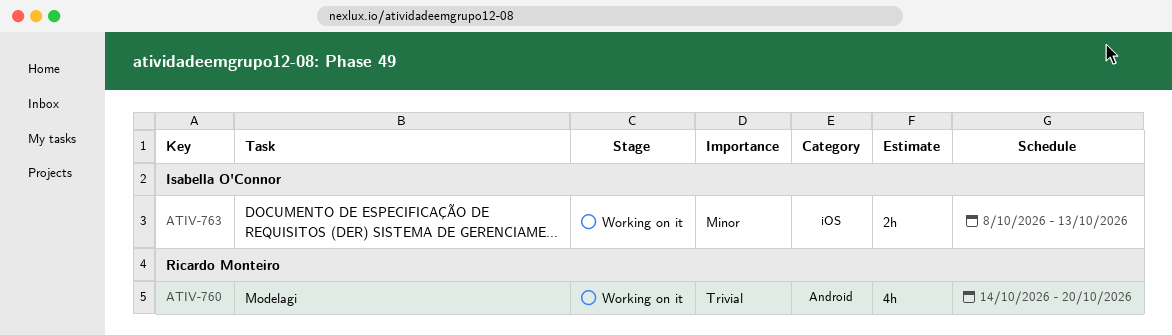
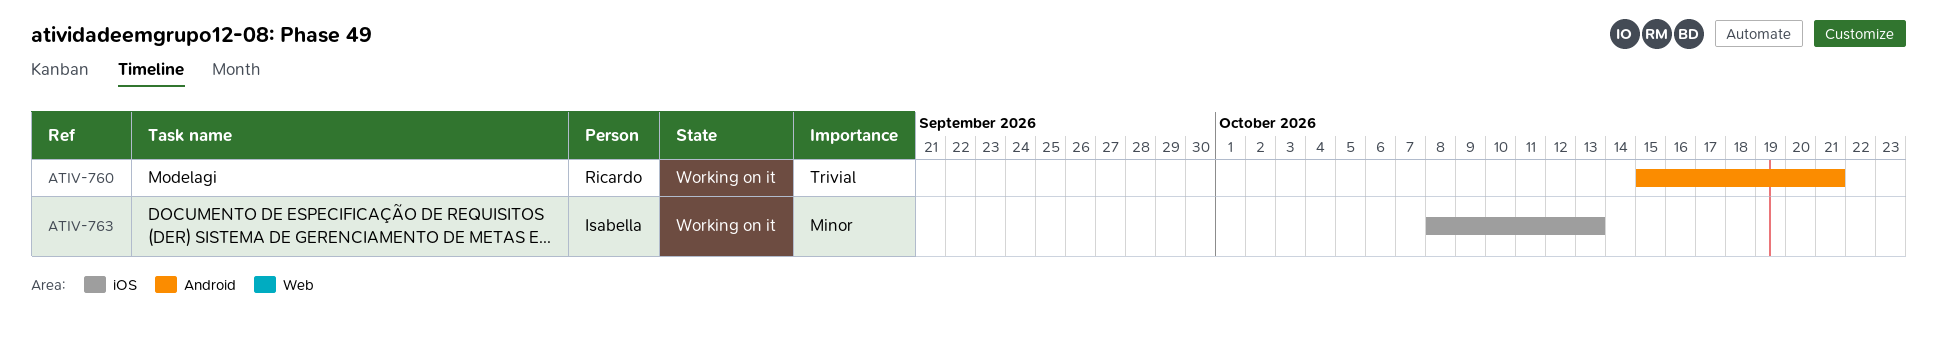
ATIV-760, start: Oct 14 -> Oct 15
ATIV-760, due: Oct 20 -> Oct 21

